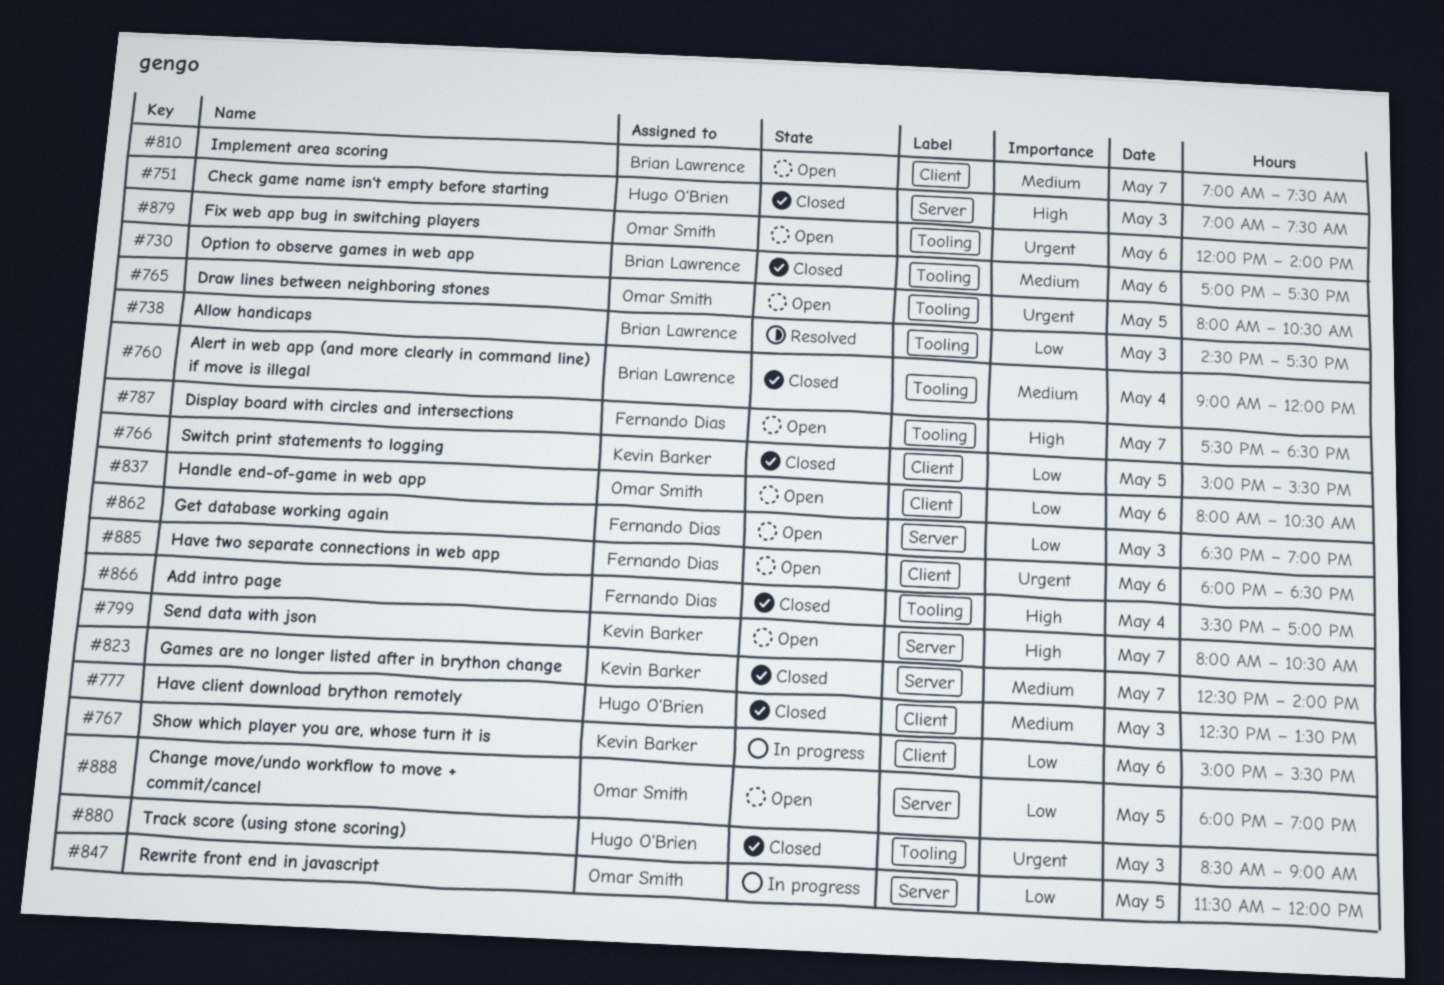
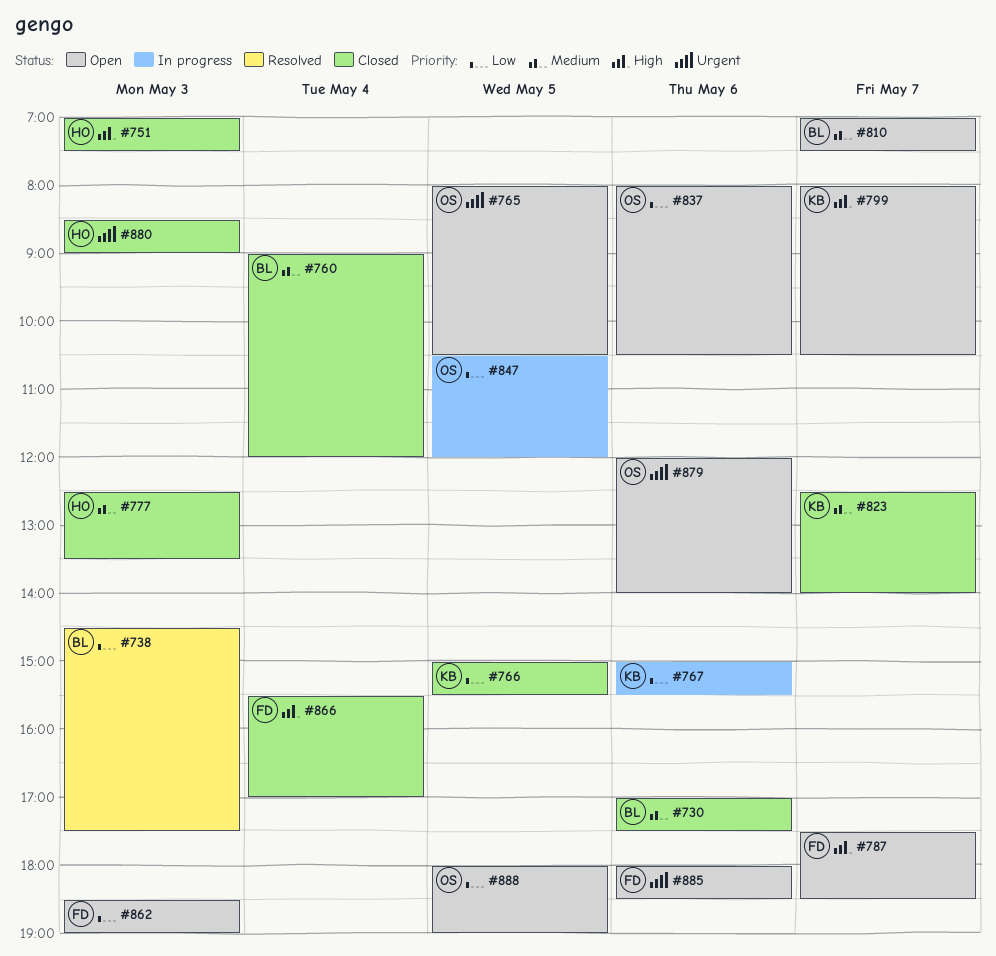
#847, begins: 11:30 -> 10:30

